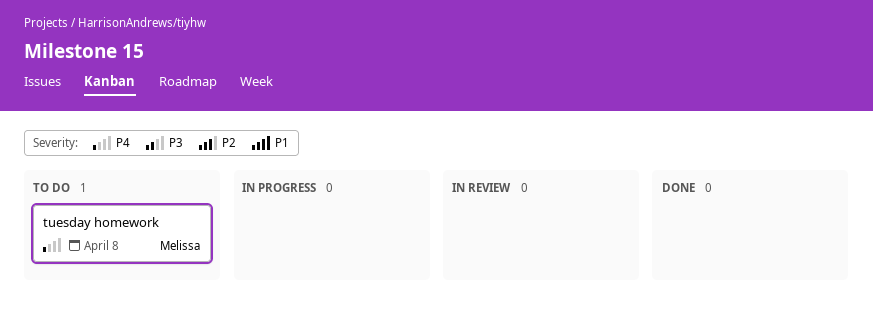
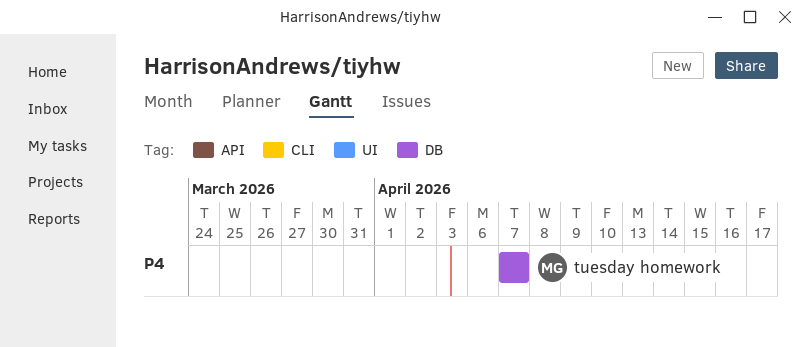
tuesday homework, due: Apr 8 -> Apr 7

